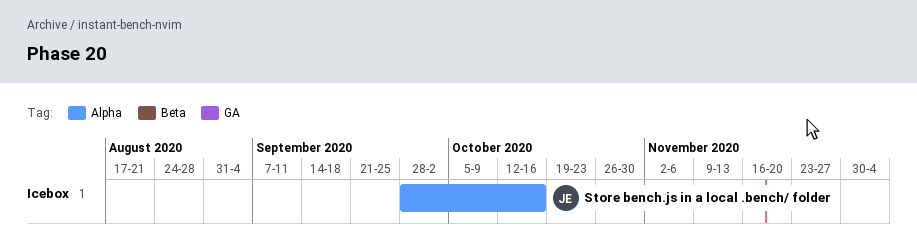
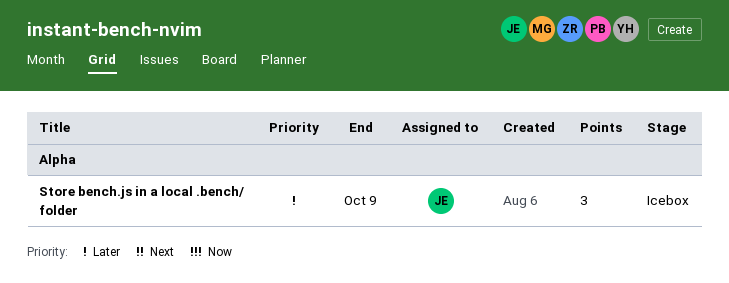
Store bench.js in a local .bench/ folder, due: Oct 16 -> Oct 9

